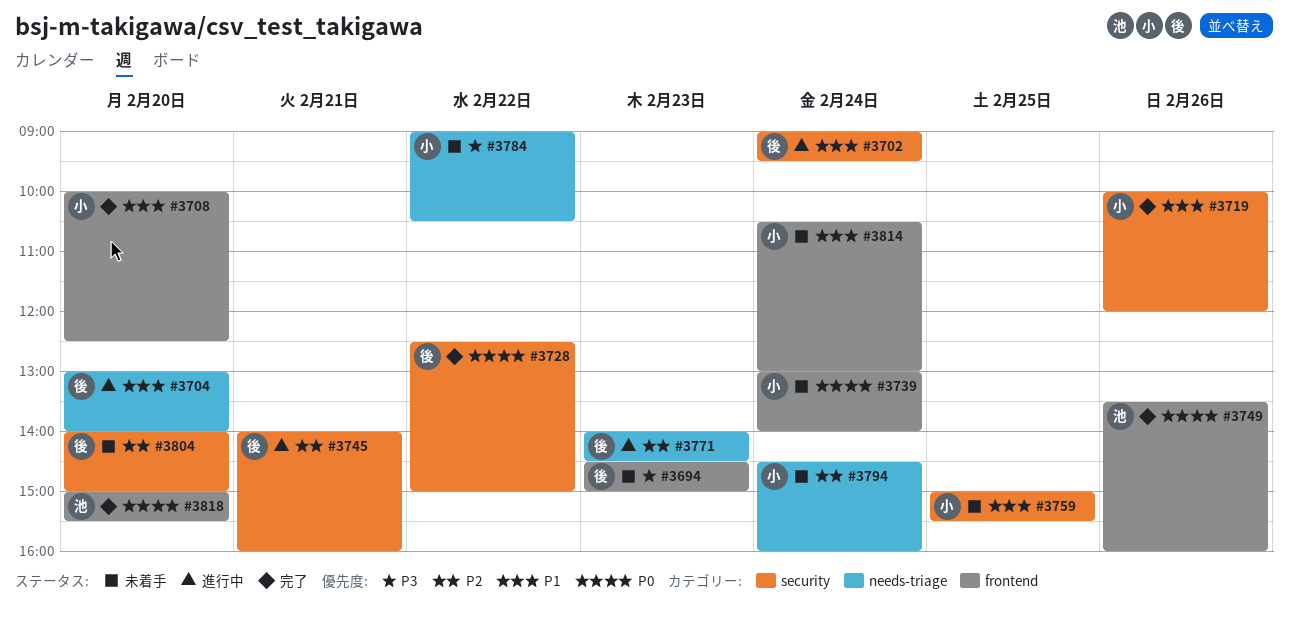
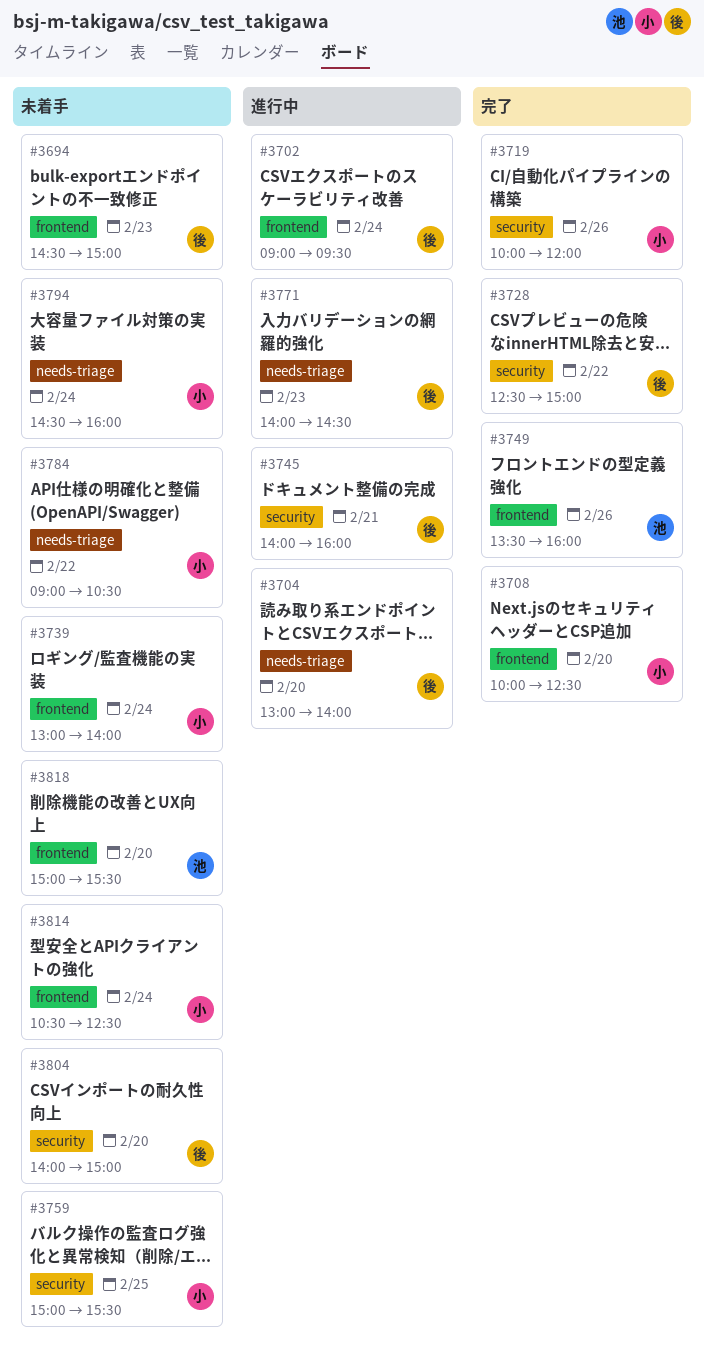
#3702, label: security -> frontend
#3814, ends: 13:00 -> 12:30
#3818, status: 完了 -> 未着手

